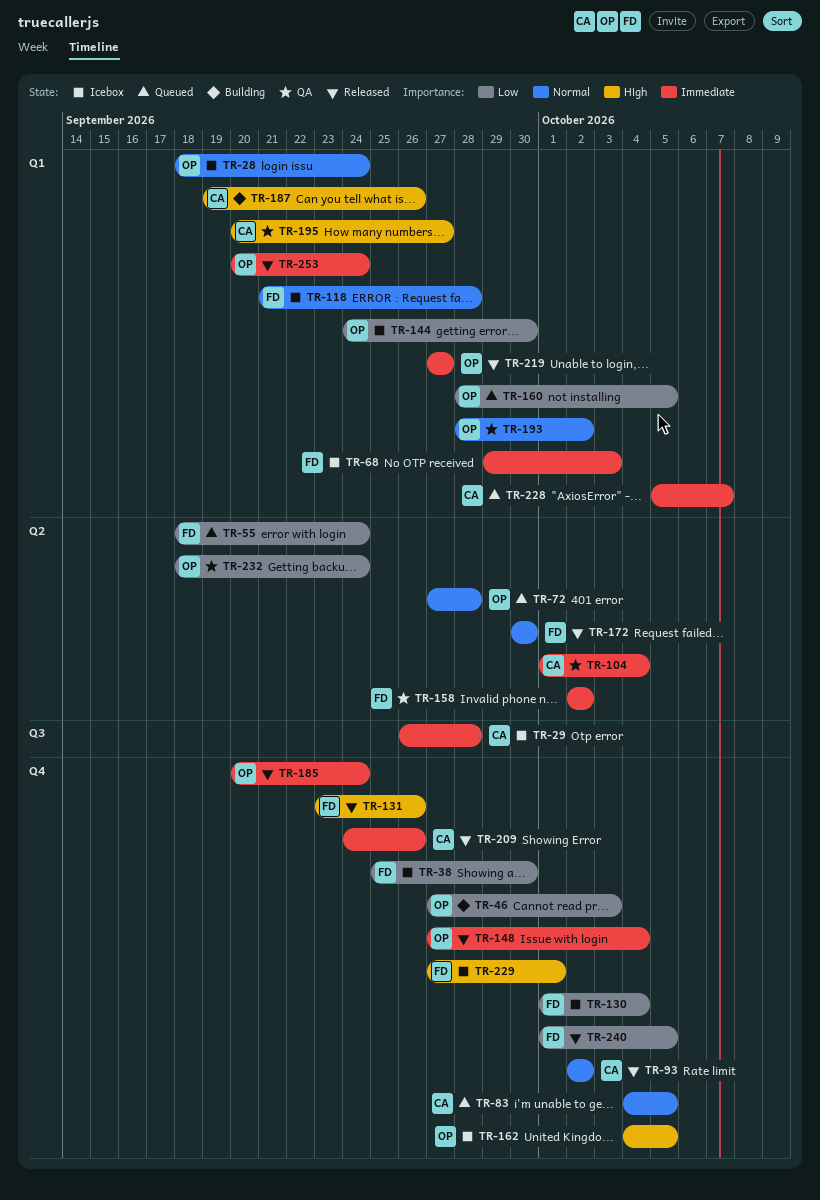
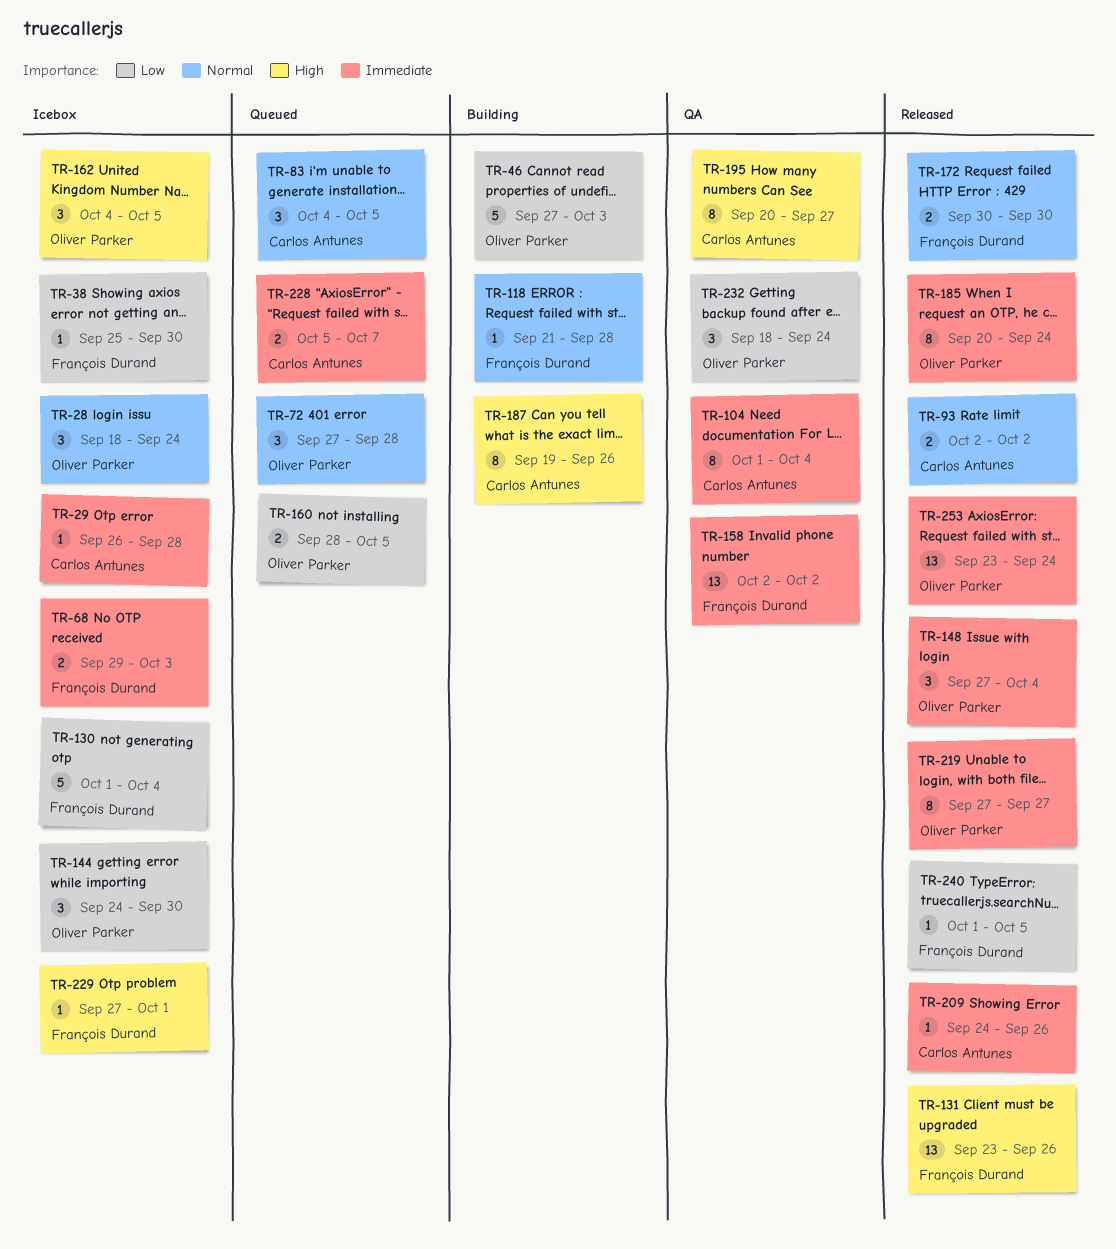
TR-55: present -> none
TR-118, status: Icebox -> Building
TR-193: present -> none
TR-253, start: Sep 20 -> Sep 23

